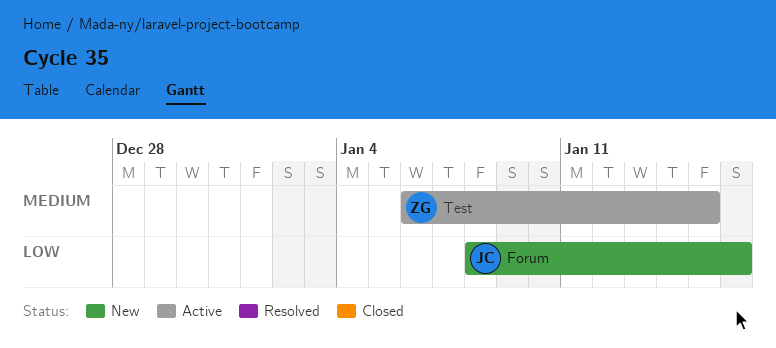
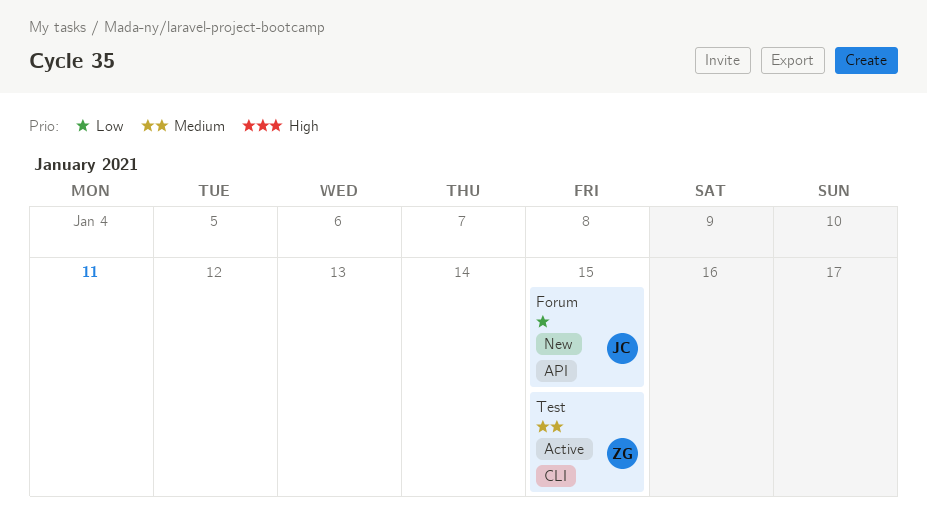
Forum, due: Jan 16 -> Jan 15

